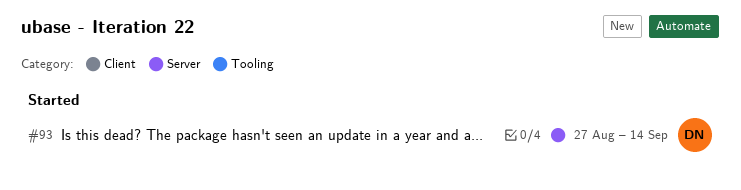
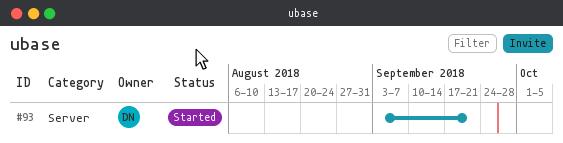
#93, start: Aug 27 -> Sep 3
#93, due: Sep 14 -> Sep 21

